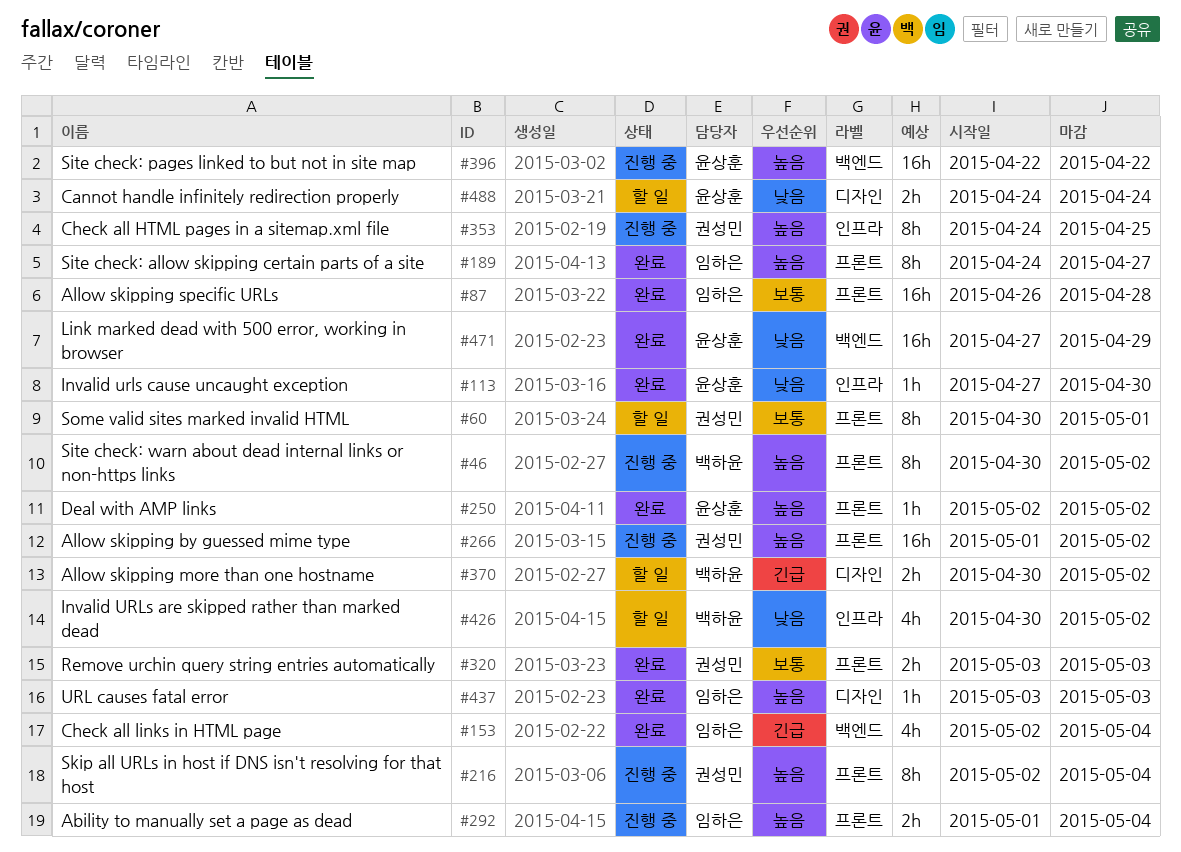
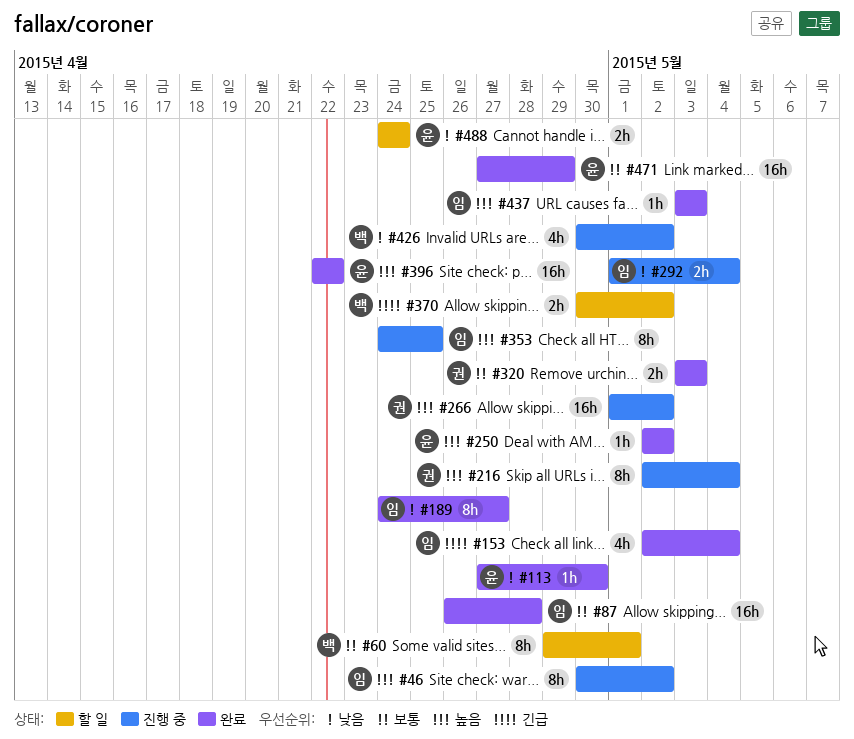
#46, owner: 백하윤 -> 임하은
#60, owner: 권성민 -> 백하윤
#60, start: Apr 30 -> Apr 29
#189, priority: 높음 -> 낮음
#292, priority: 높음 -> 낮음
#353, owner: 권성민 -> 임하은
#396, status: 진행 중 -> 완료
#426, status: 할 일 -> 진행 중
#471, priority: 낮음 -> 보통

